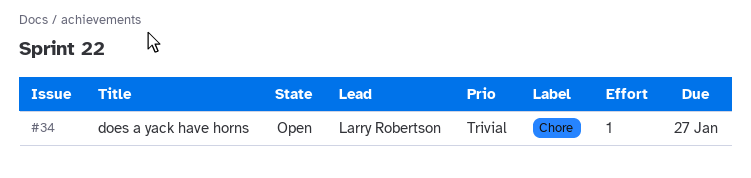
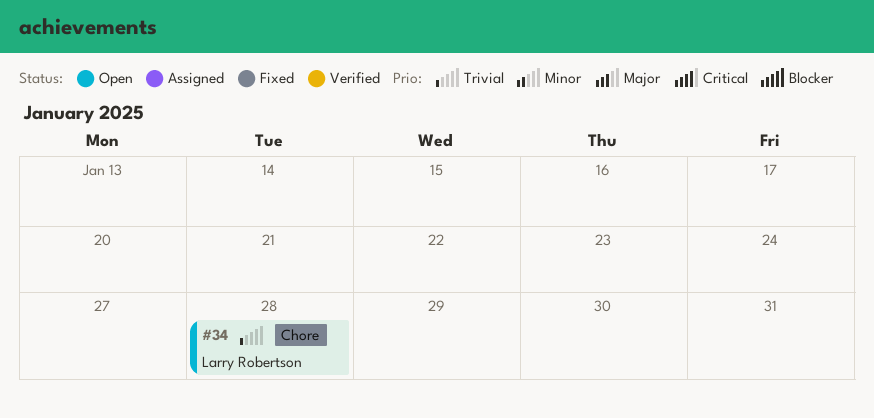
#34, due: Jan 27 -> Jan 28

